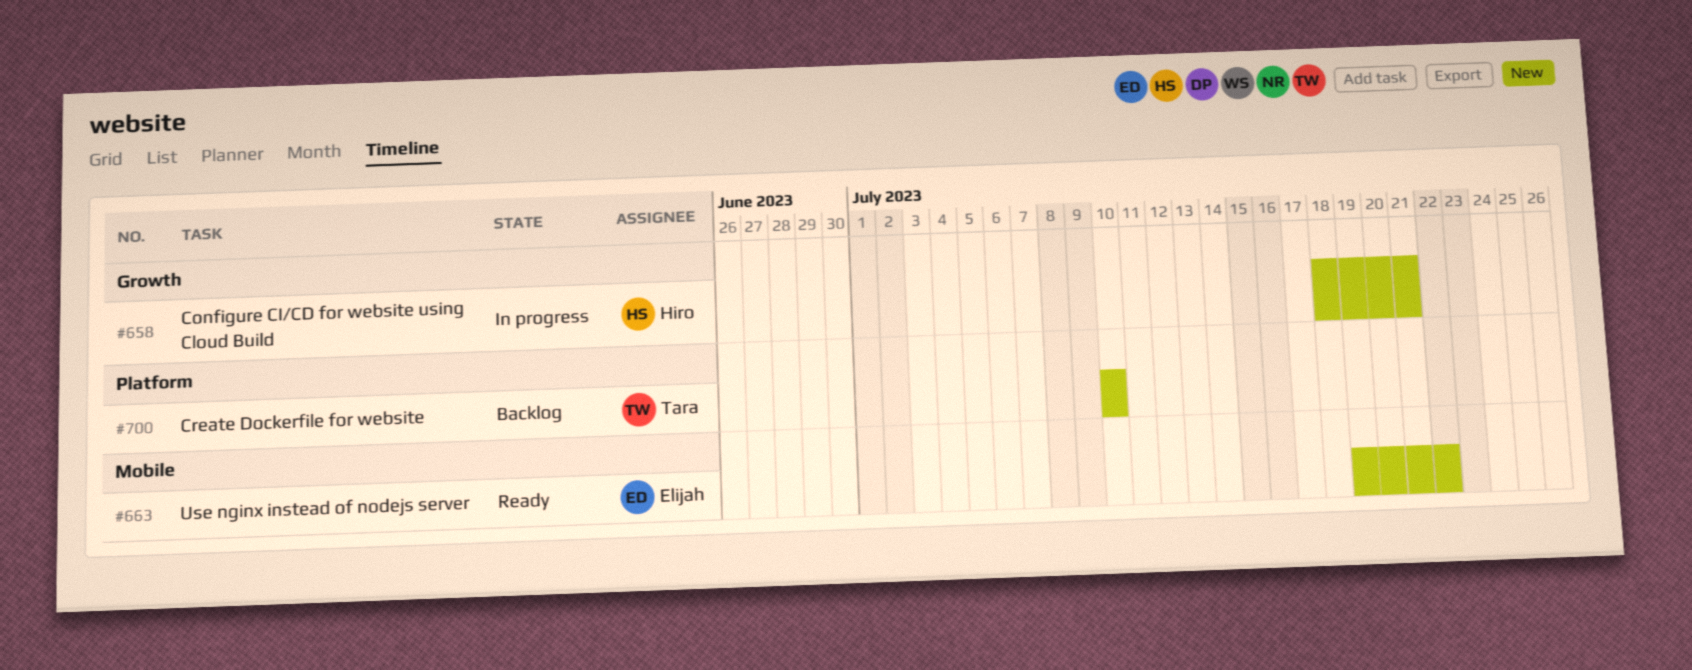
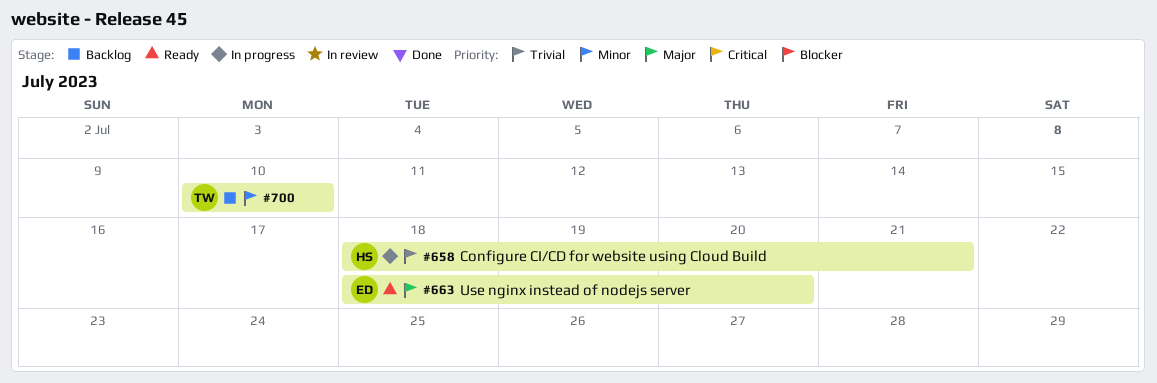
#663, start: Jul 19 -> Jul 18
#663, due: Jul 22 -> Jul 20

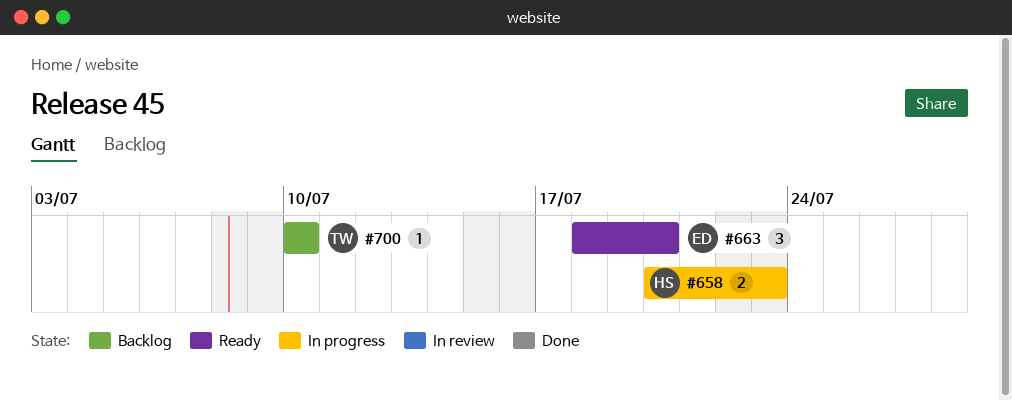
#658, start: Jul 18 -> Jul 20
#658, due: Jul 21 -> Jul 23

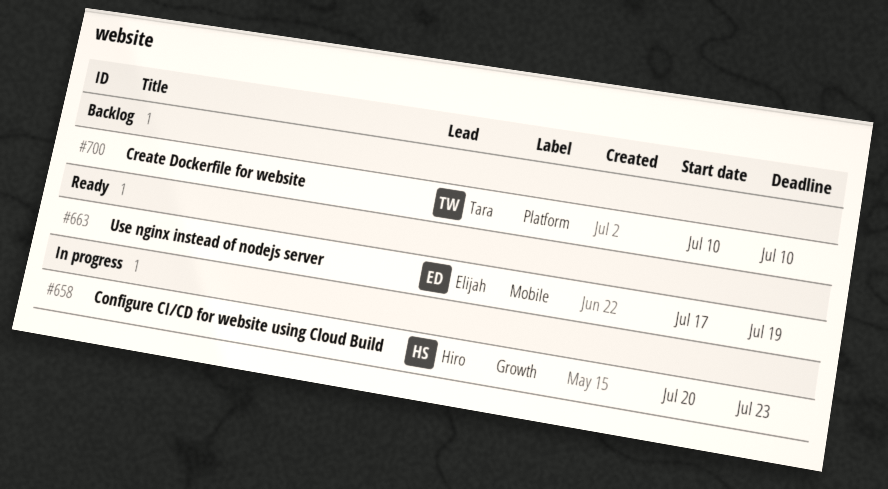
#663, start: Jul 18 -> Jul 17
#663, due: Jul 20 -> Jul 19

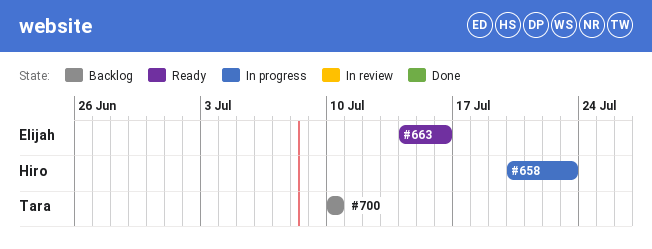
#663, start: Jul 17 -> Jul 14
#663, due: Jul 19 -> Jul 16

